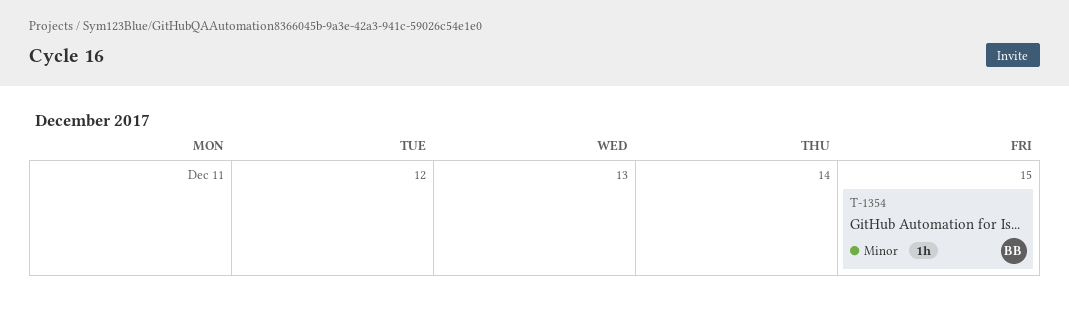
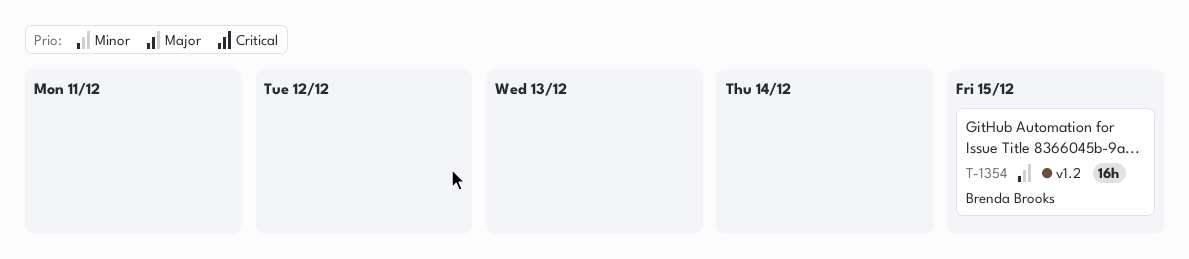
T-1354, estimate: 1h -> 16h

